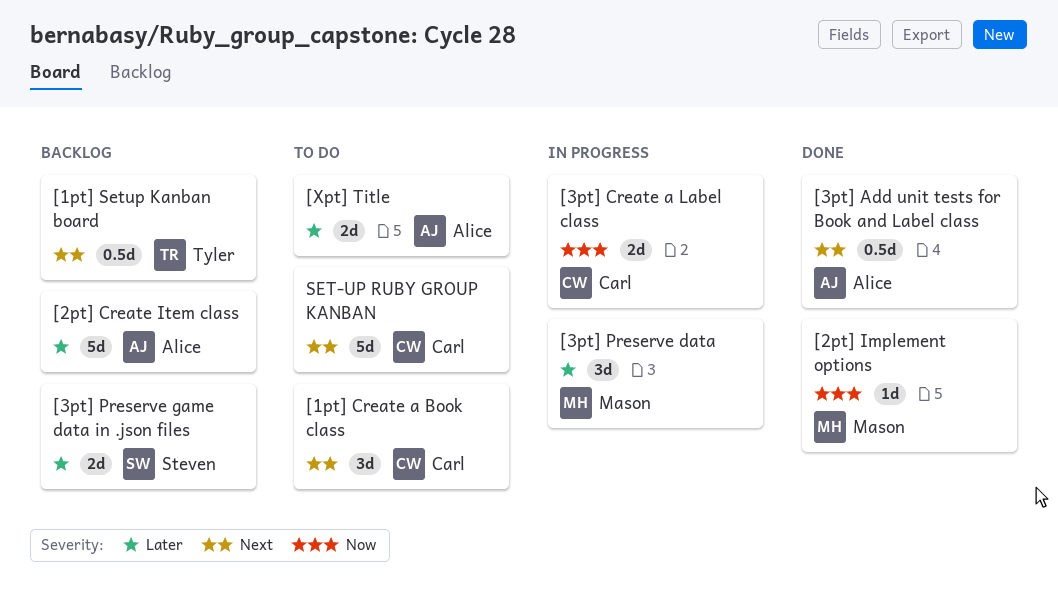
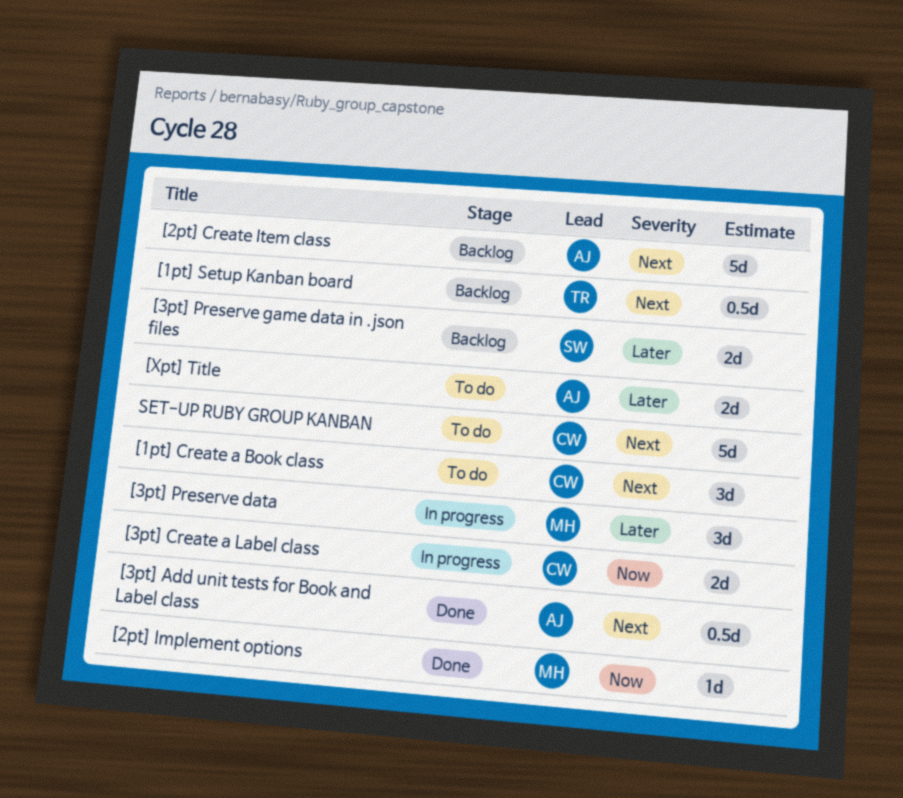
[2pt] Create Item class, priority: Later -> Next

